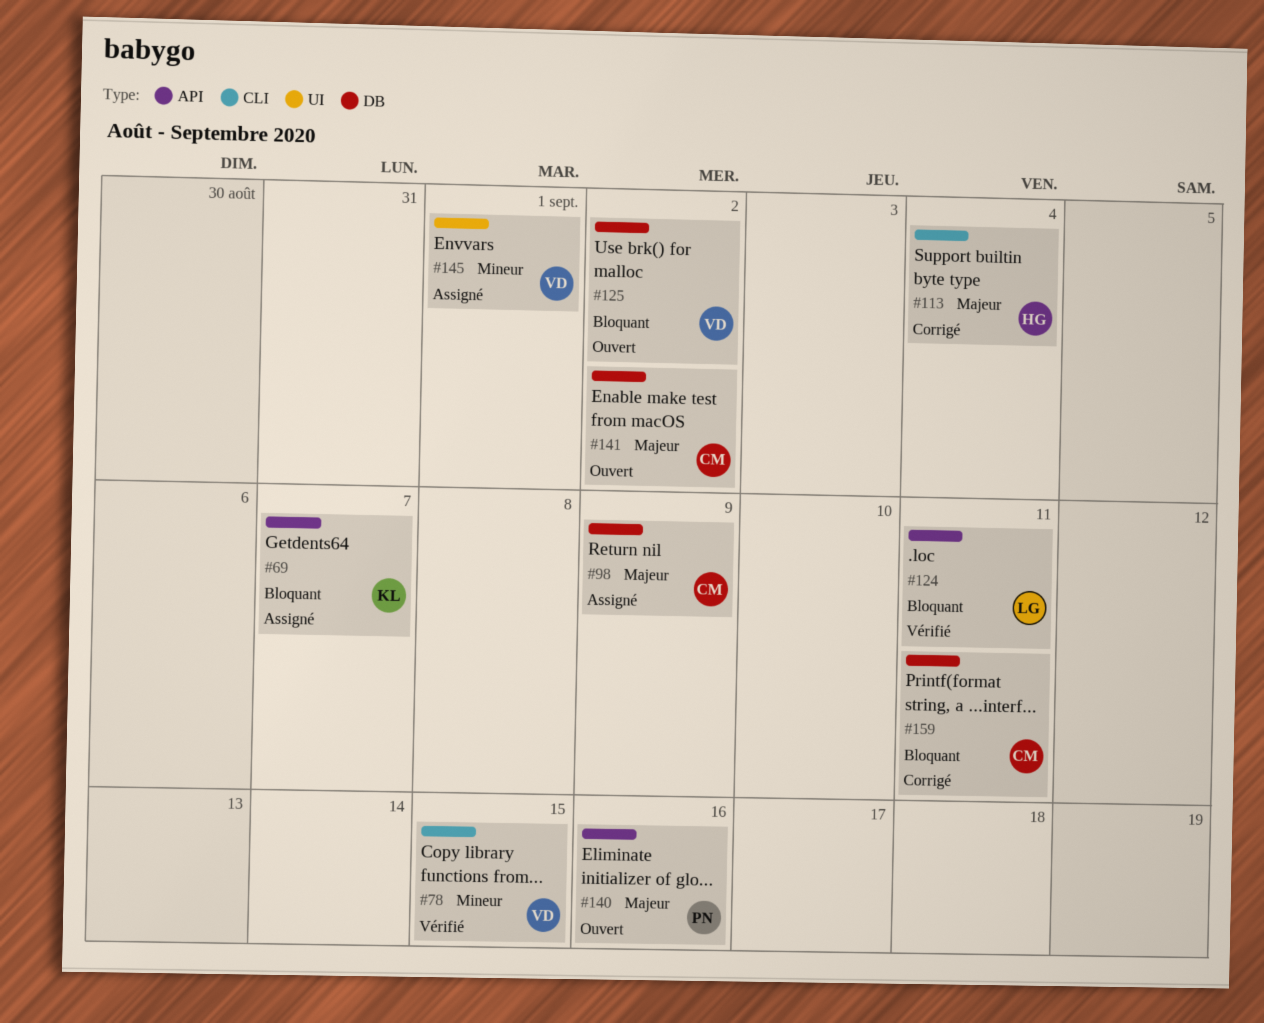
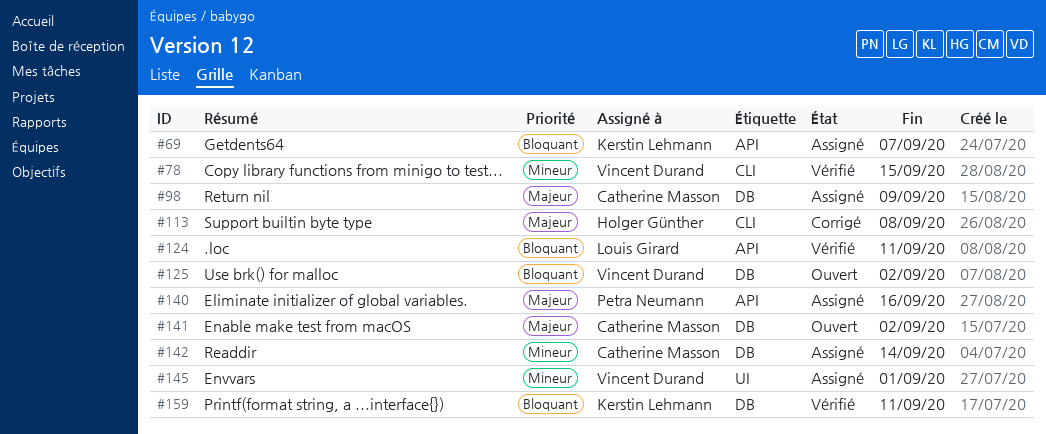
#113, due: Sep 4 -> Sep 8
#140, status: Ouvert -> Assigné
#142: none -> present
#159, status: Corrigé -> Vérifié
#159, owner: Catherine Masson -> Kerstin Lehmann

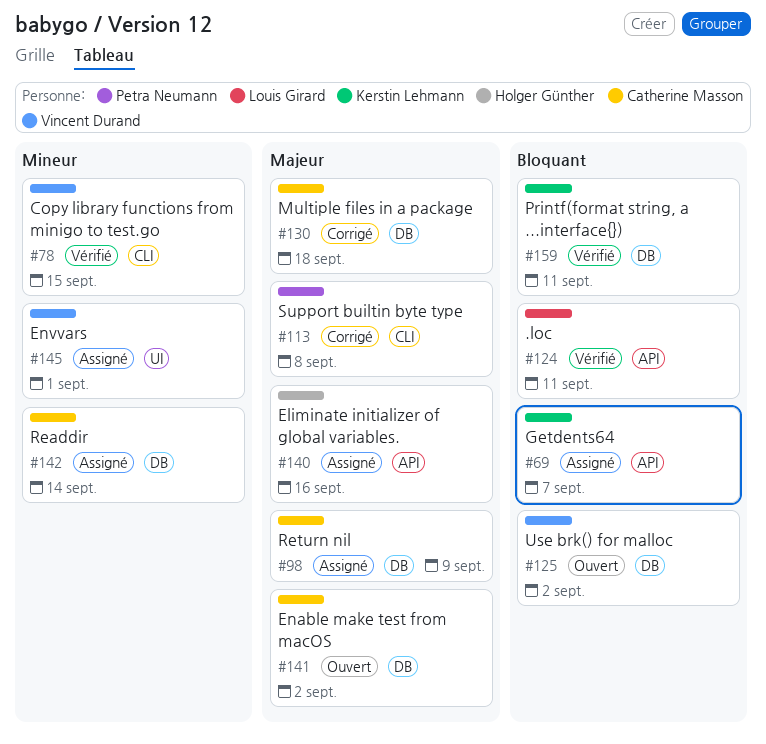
#113, owner: Holger Günther -> Petra Neumann
#130: none -> present
#140, owner: Petra Neumann -> Holger Günther

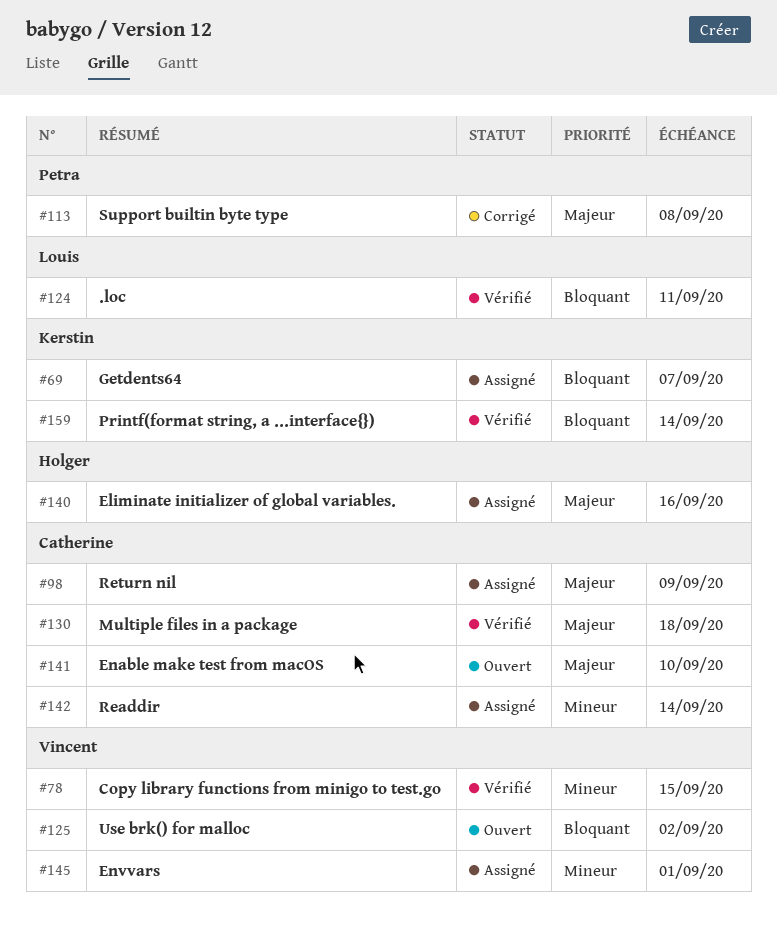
#130, status: Corrigé -> Vérifié
#141, due: Sep 2 -> Sep 10
#159, due: Sep 11 -> Sep 14

